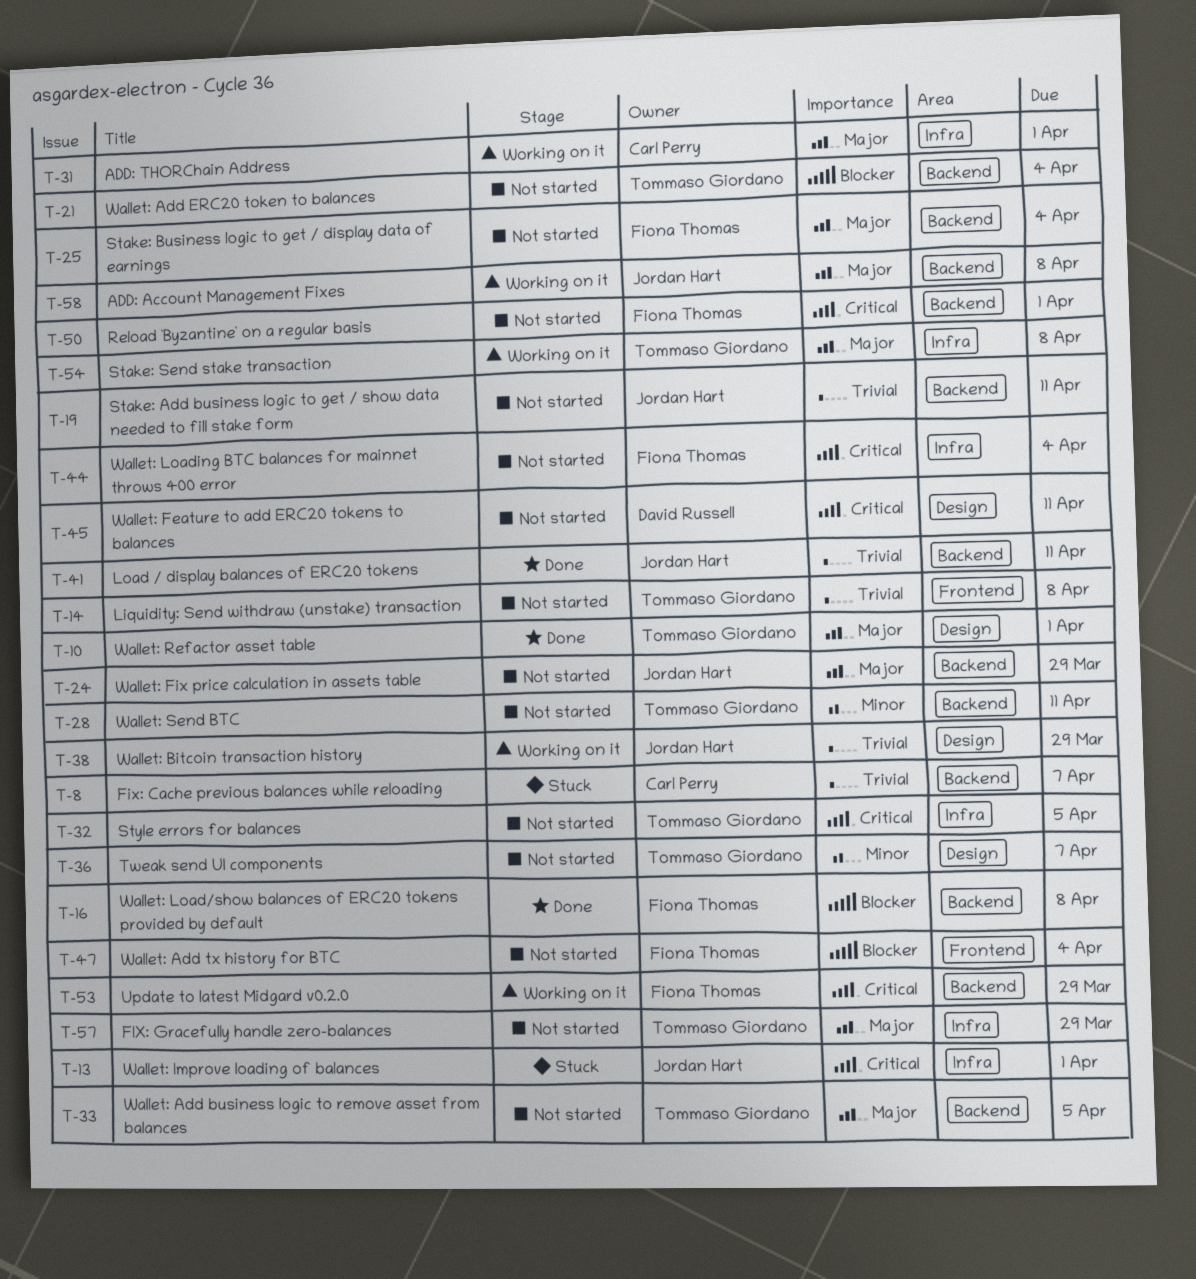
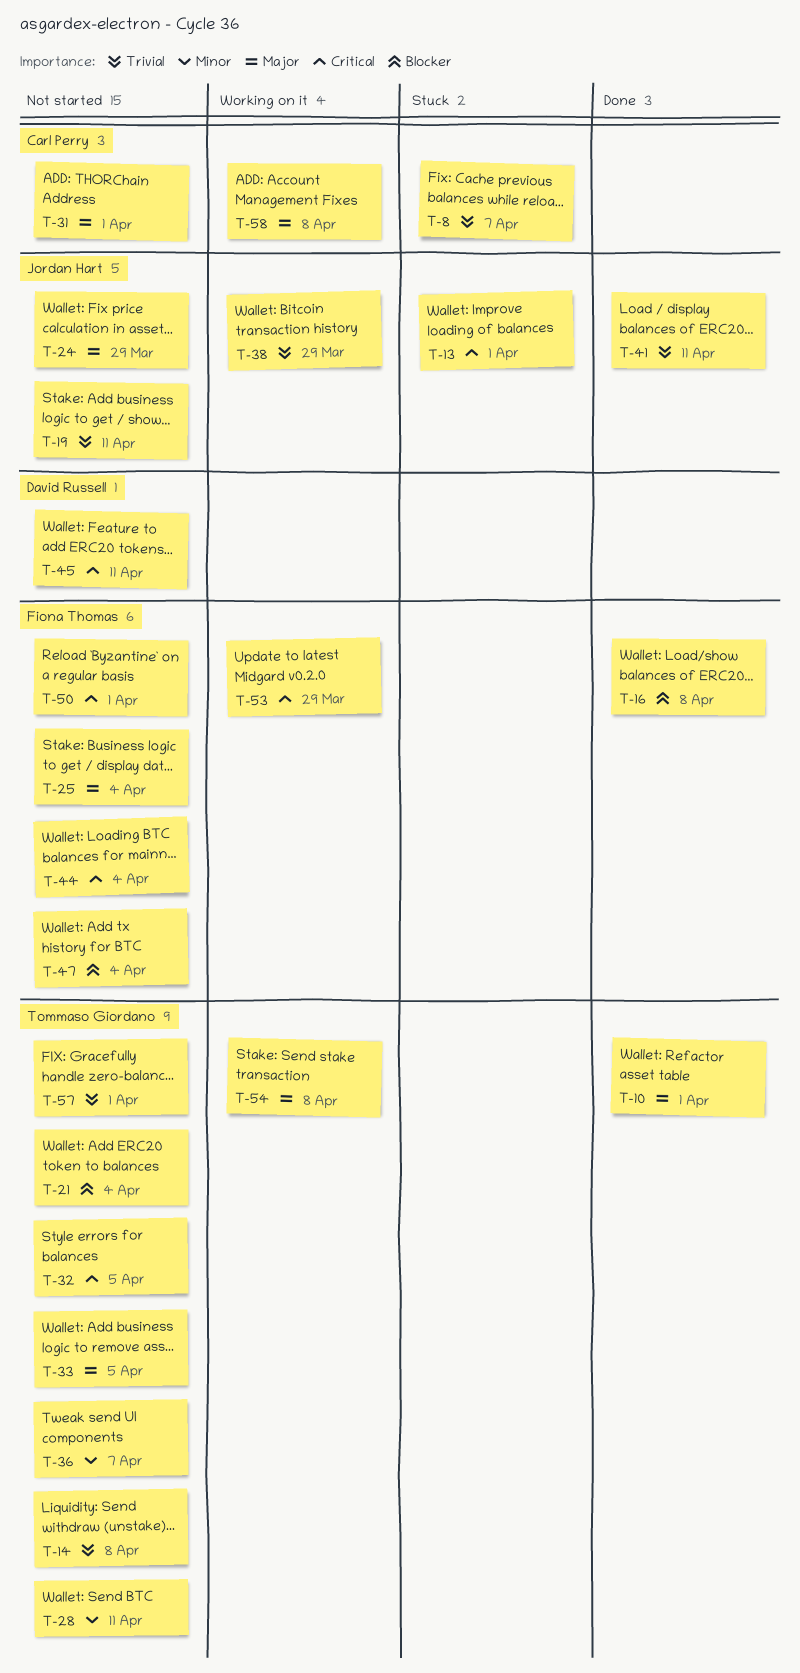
T-31, status: Working on it -> Not started
T-57, priority: Major -> Trivial
T-57, due: Mar 29 -> Apr 1
T-58, owner: Jordan Hart -> Carl Perry

